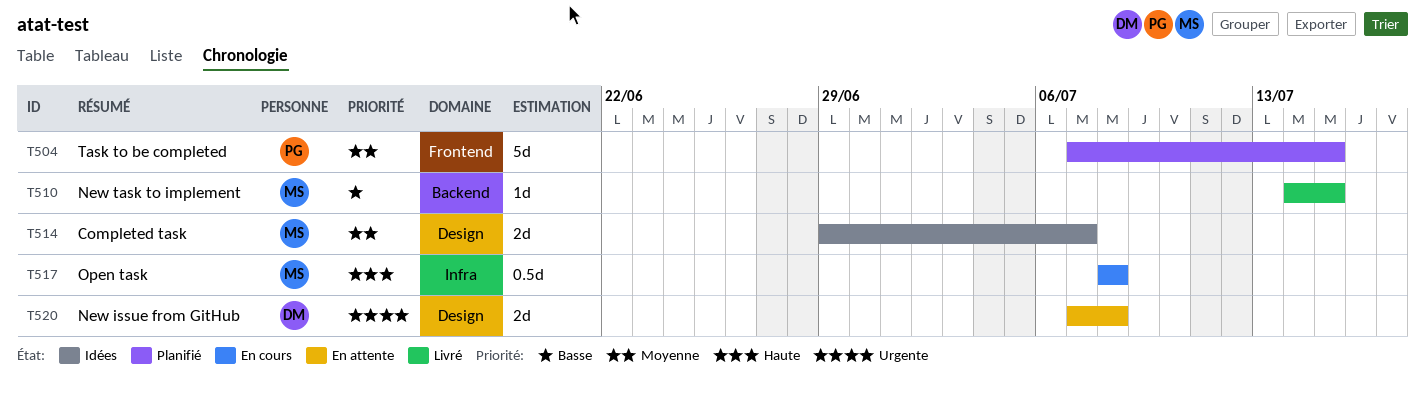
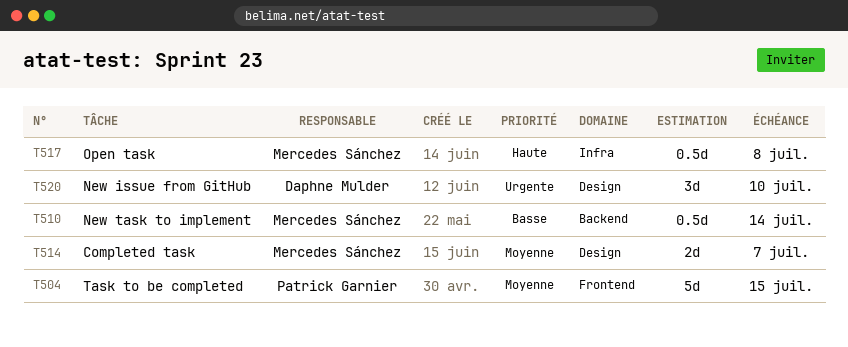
T510, estimate: 1d -> 0.5d
T510, due: Jul 15 -> Jul 14
T520, estimate: 2d -> 3d
T520, due: Jul 8 -> Jul 10

